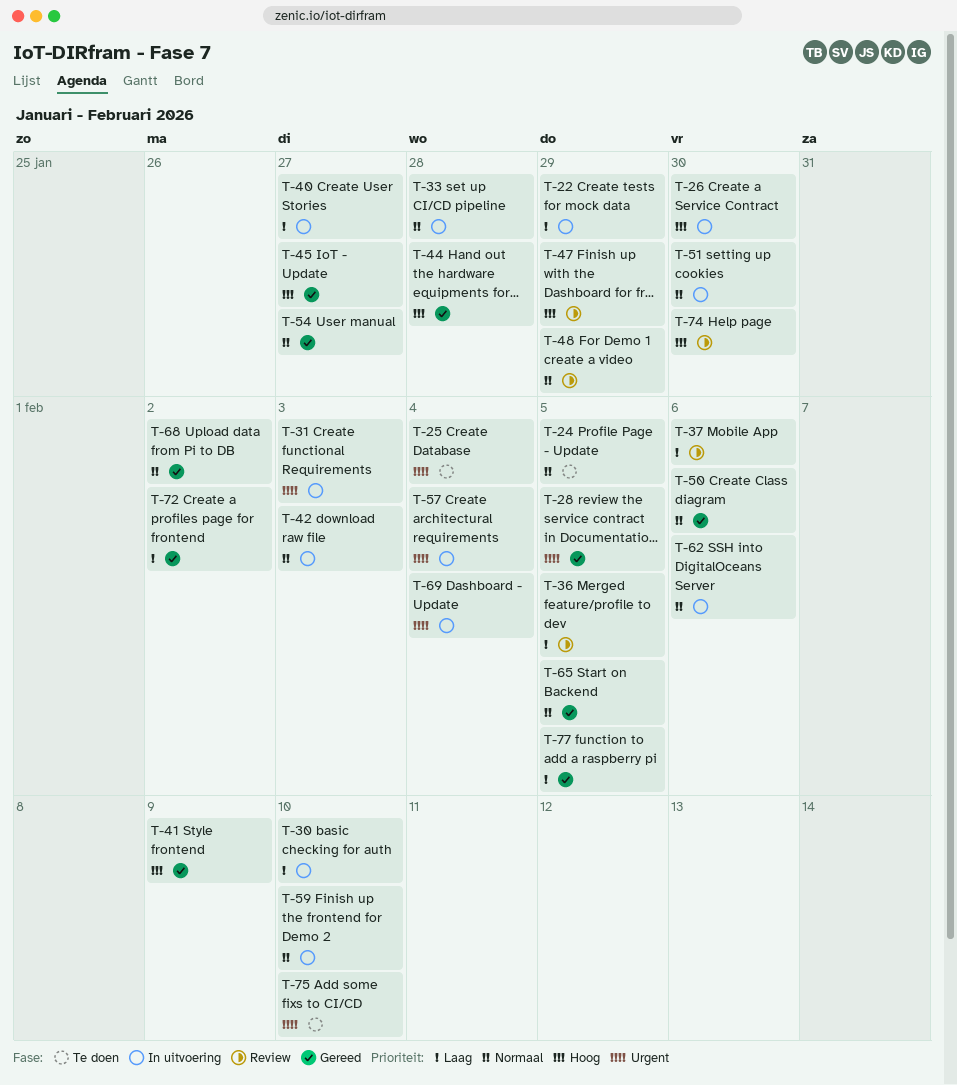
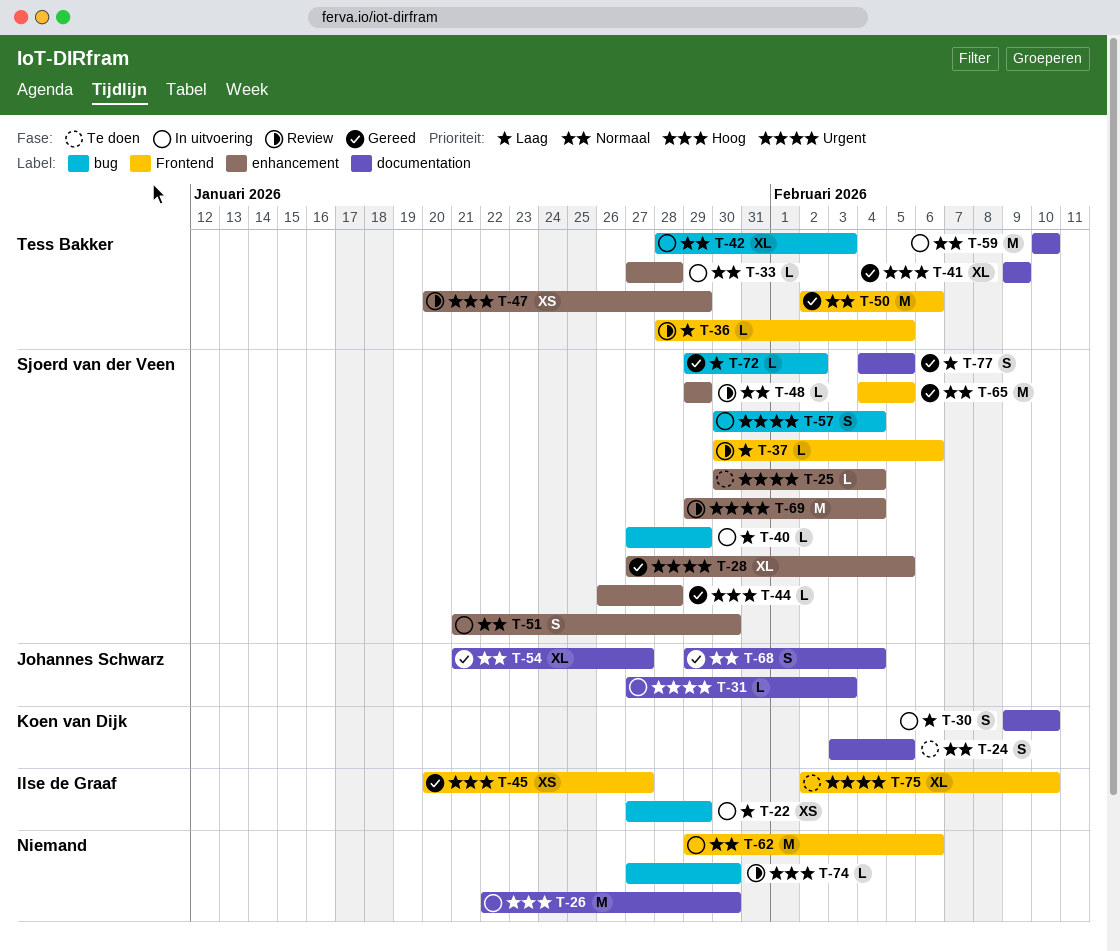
T-40, due: Jan 27 -> Jan 29
T-68, due: Feb 2 -> Feb 4
T-69, status: In uitvoering -> Review

